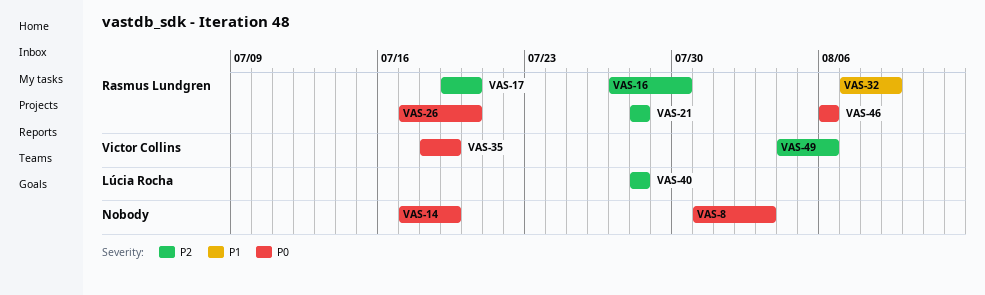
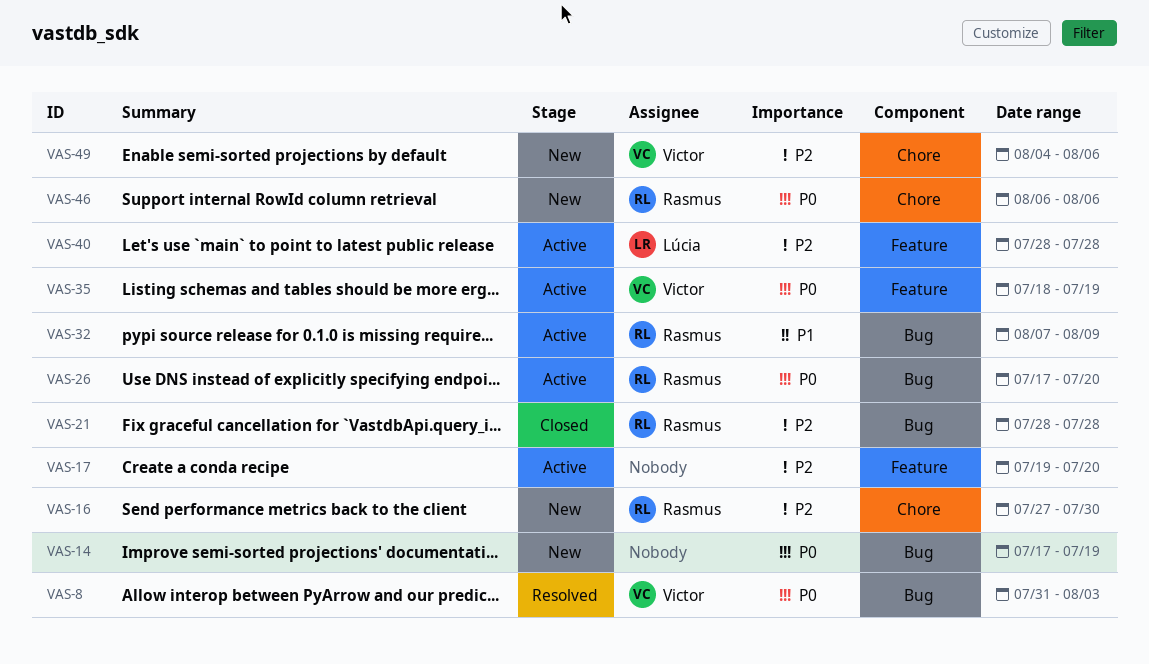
VAS-8, owner: none -> Victor Collins
VAS-17, owner: Rasmus Lundgren -> none

